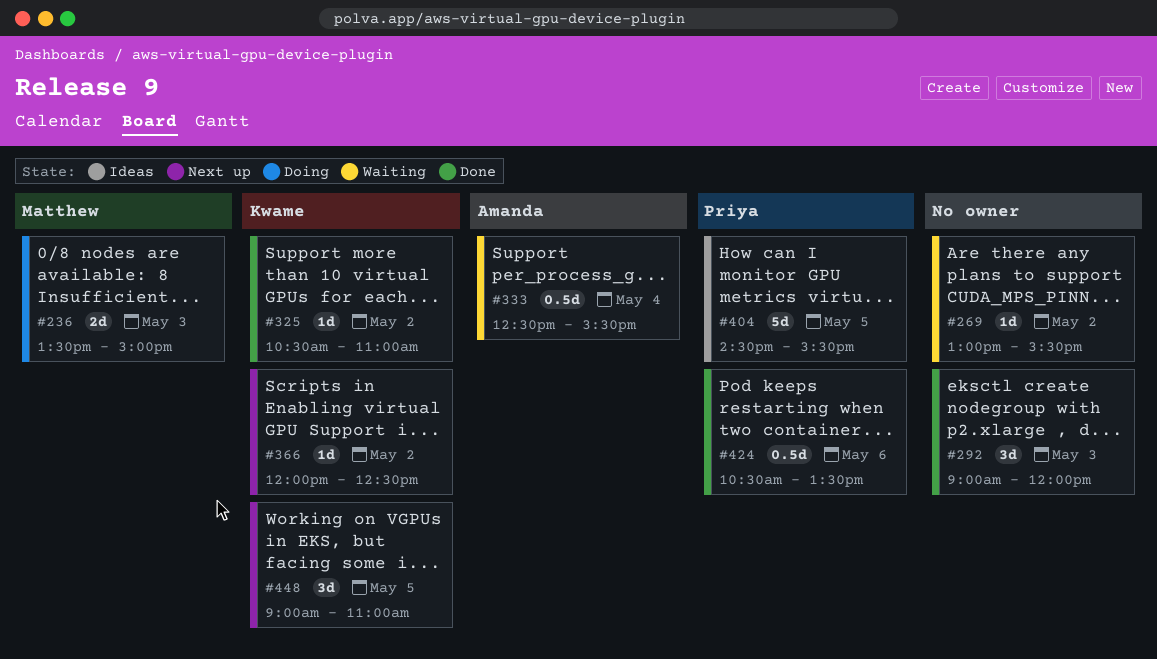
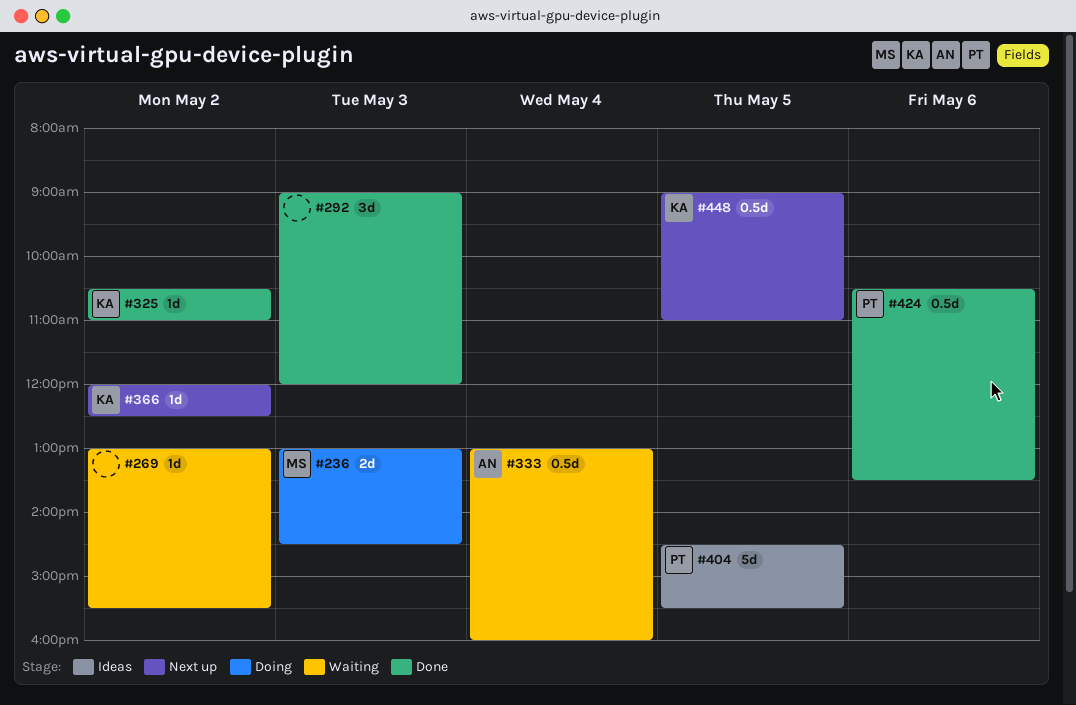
#236, begins: 13:30 -> 13:00
#236, ends: 15:00 -> 14:30
#333, begins: 12:30 -> 13:00
#333, ends: 15:30 -> 16:00
#448, estimate: 3d -> 0.5d

